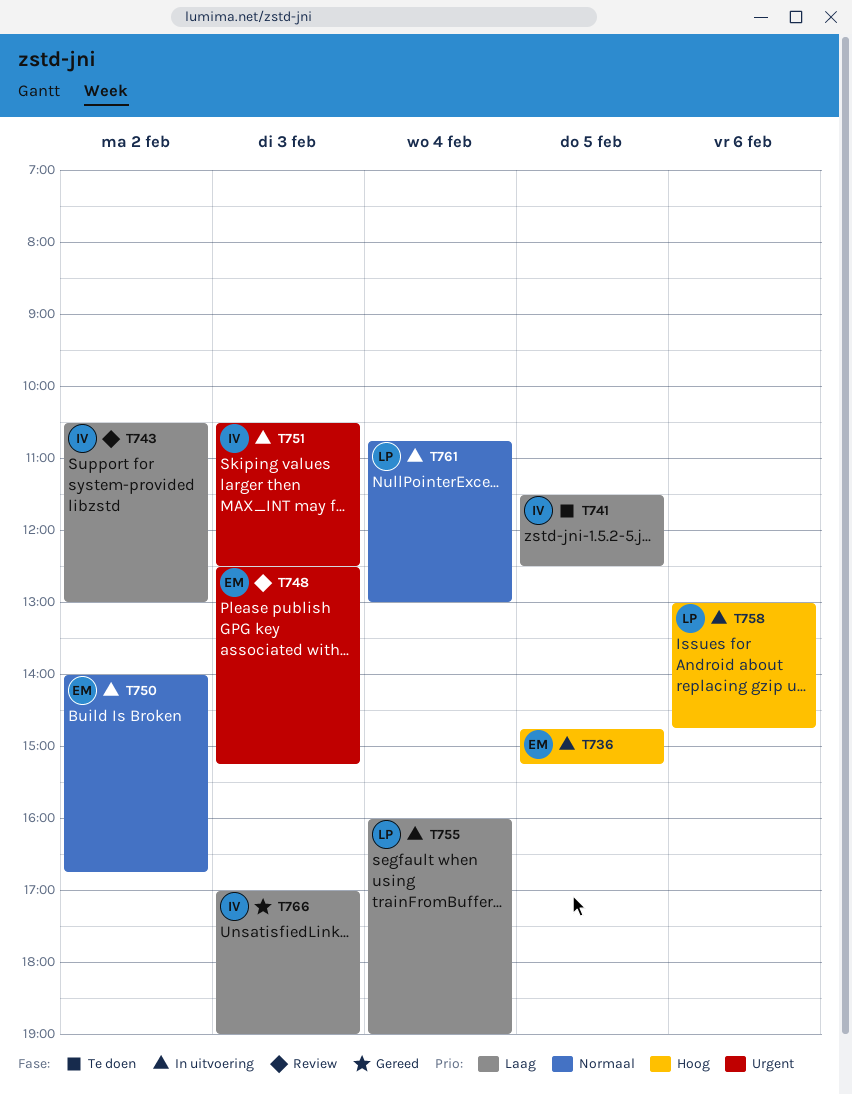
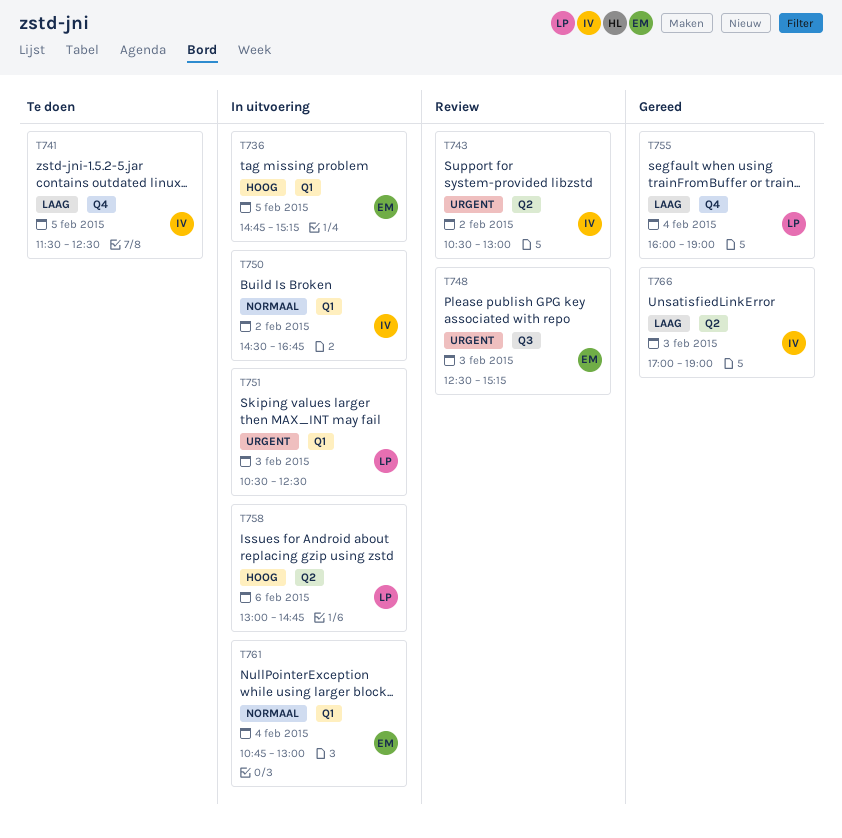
T743, priority: Laag -> Urgent
T750, owner: EM -> IV
T750, begins: 14:00 -> 14:30
T751, owner: IV -> LP
T755, status: In uitvoering -> Gereed
T761, owner: LP -> EM

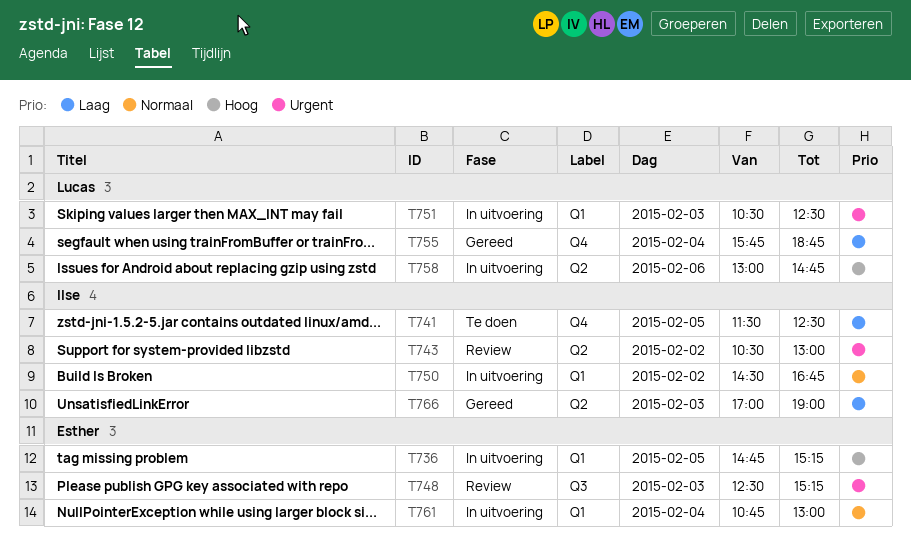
T755, begins: 16:00 -> 15:45
T755, ends: 19:00 -> 18:45

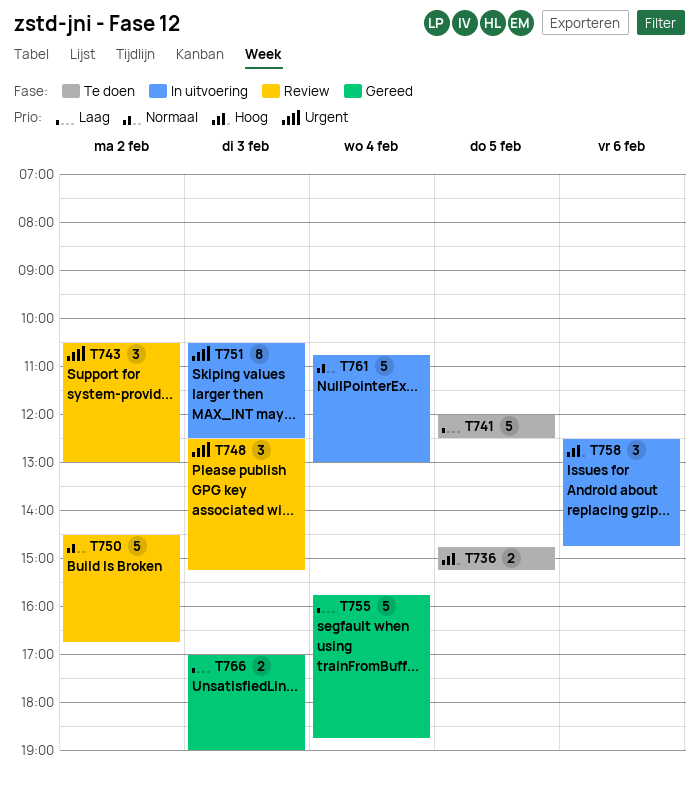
T736, status: In uitvoering -> Te doen
T741, begins: 11:30 -> 12:00
T750, status: In uitvoering -> Review
T758, begins: 13:00 -> 12:30

